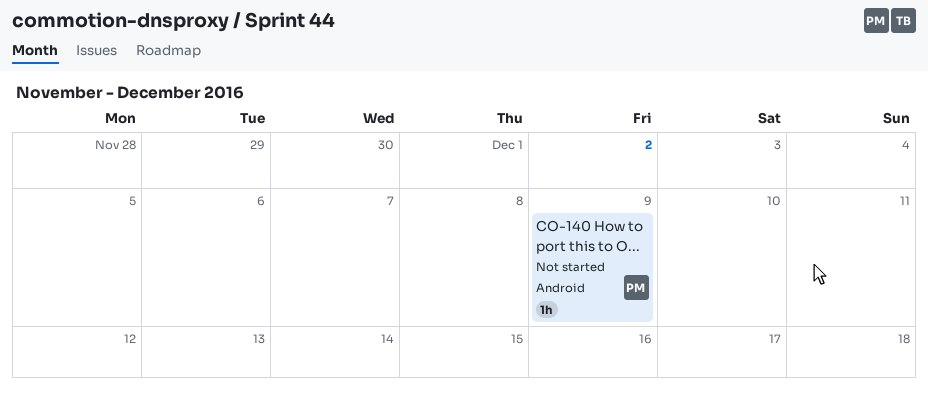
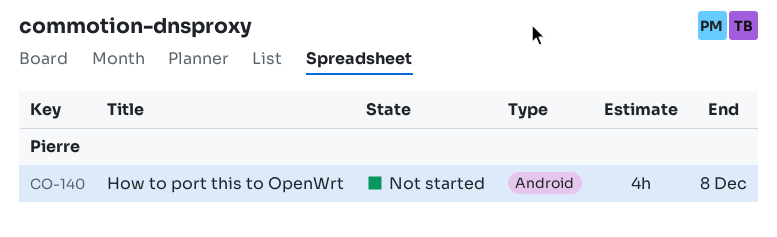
CO-140, estimate: 1h -> 4h
CO-140, due: Dec 9 -> Dec 8

